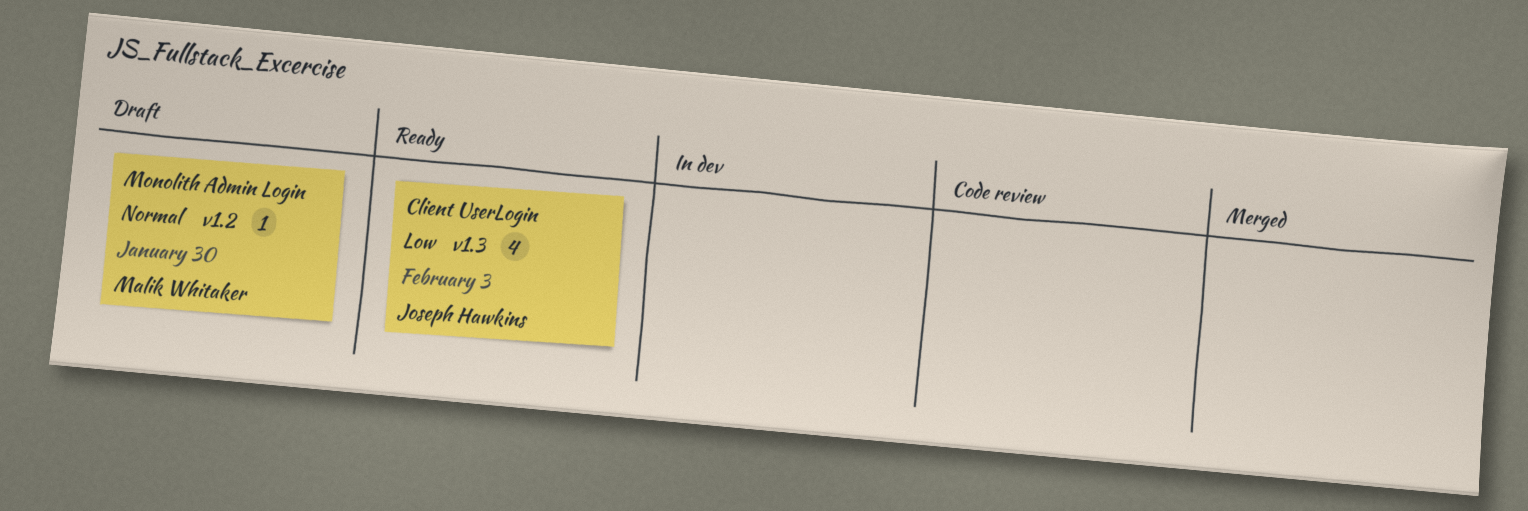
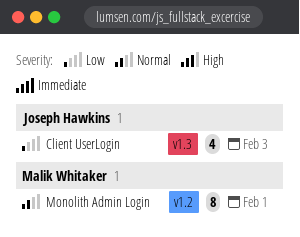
Monolith Admin Login, estimate: 1 -> 8
Monolith Admin Login, due: Jan 30 -> Feb 1

